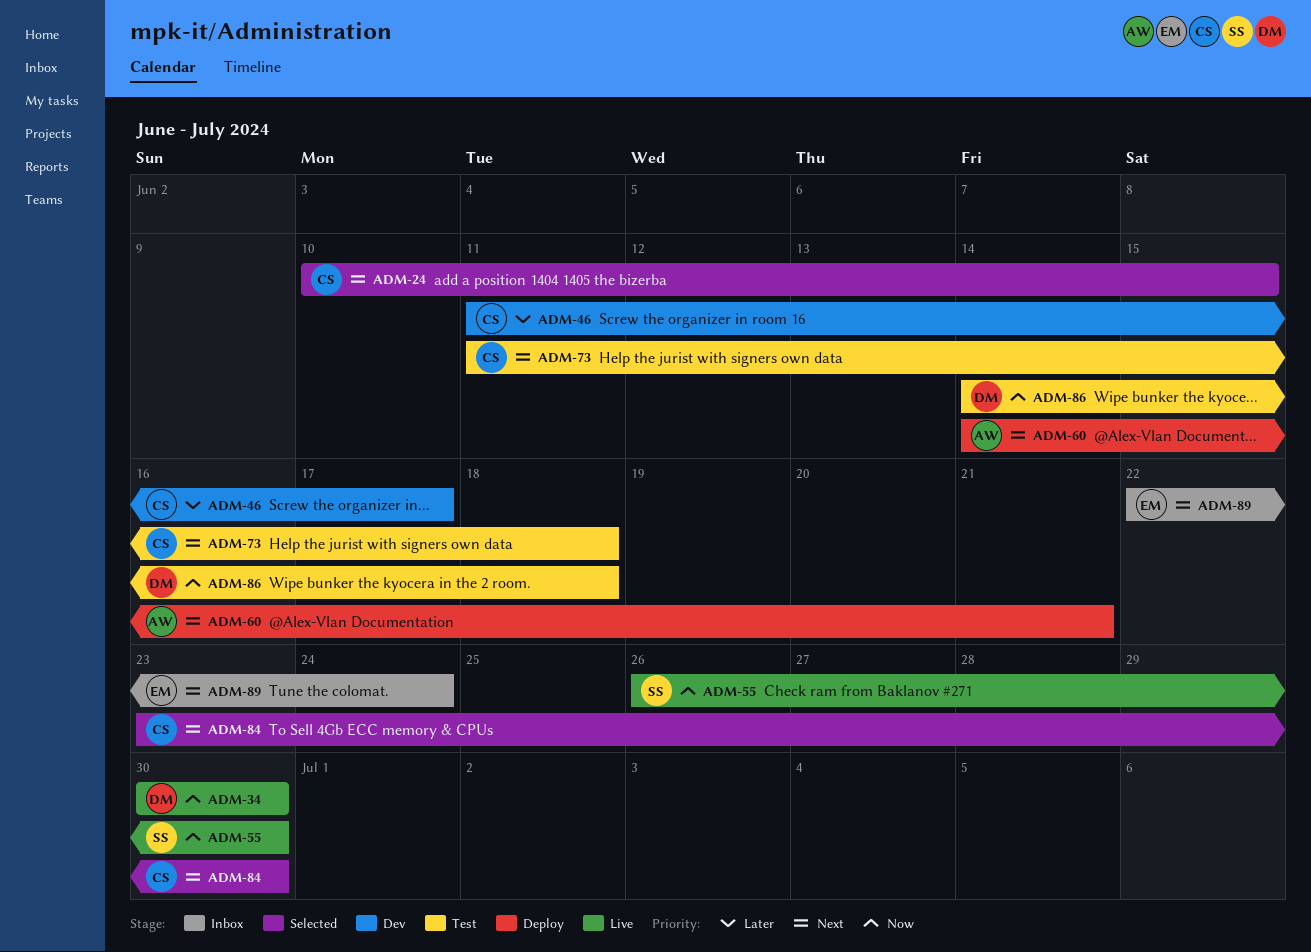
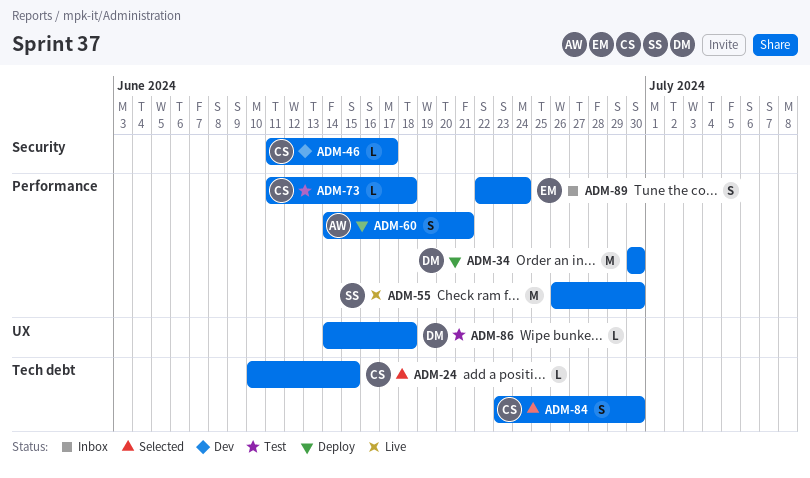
ADM-34, status: Live -> Deploy

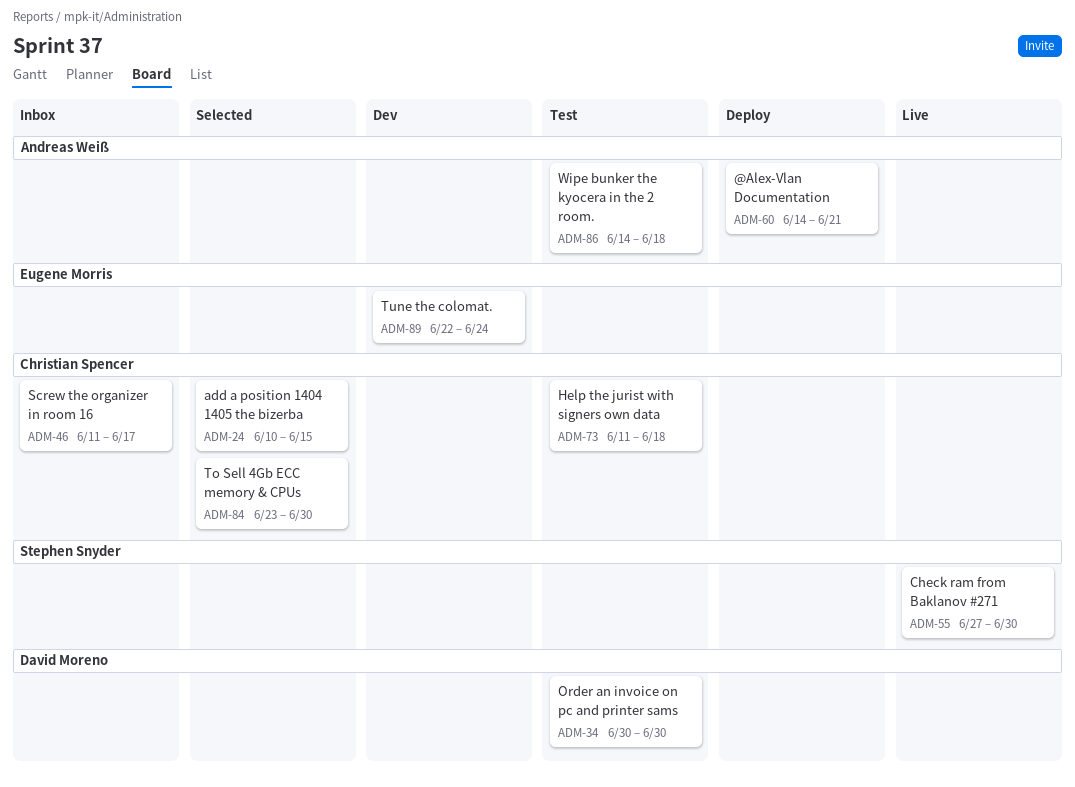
ADM-34, status: Deploy -> Test
ADM-46, status: Dev -> Inbox
ADM-55, start: Jun 26 -> Jun 27
ADM-86, owner: David Moreno -> Andreas Weiß
ADM-89, status: Inbox -> Dev

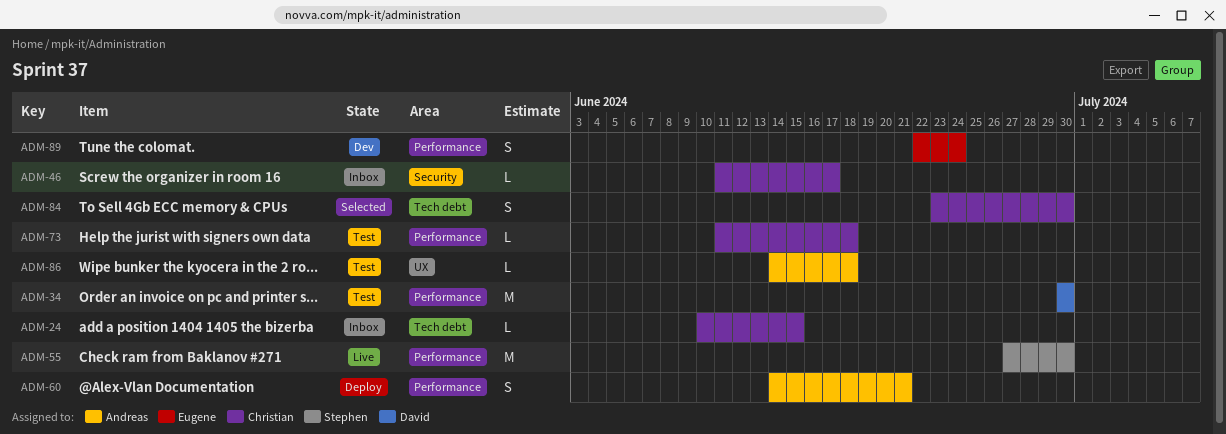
ADM-24, status: Selected -> Inbox

